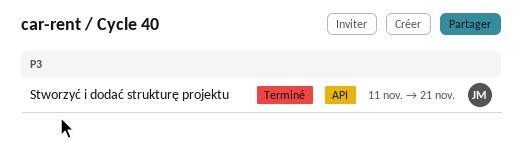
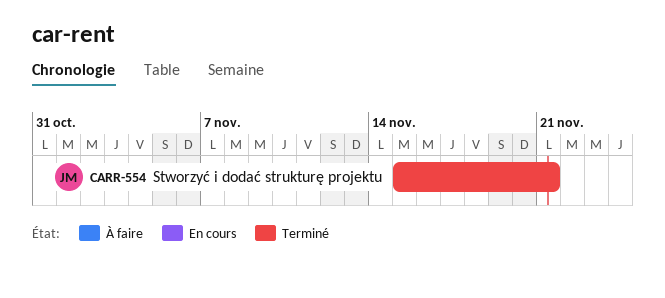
Stworzyć i dodać strukturę projektu, start: Nov 11 -> Nov 15

